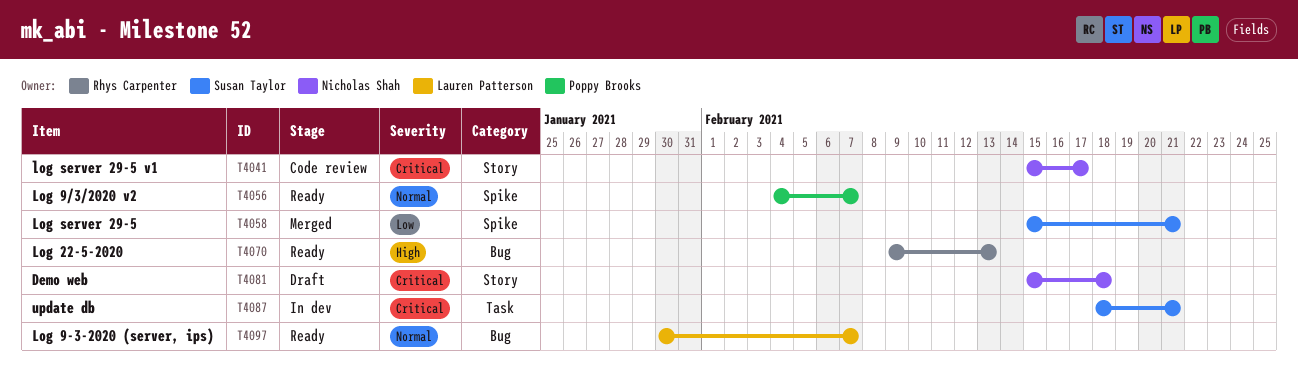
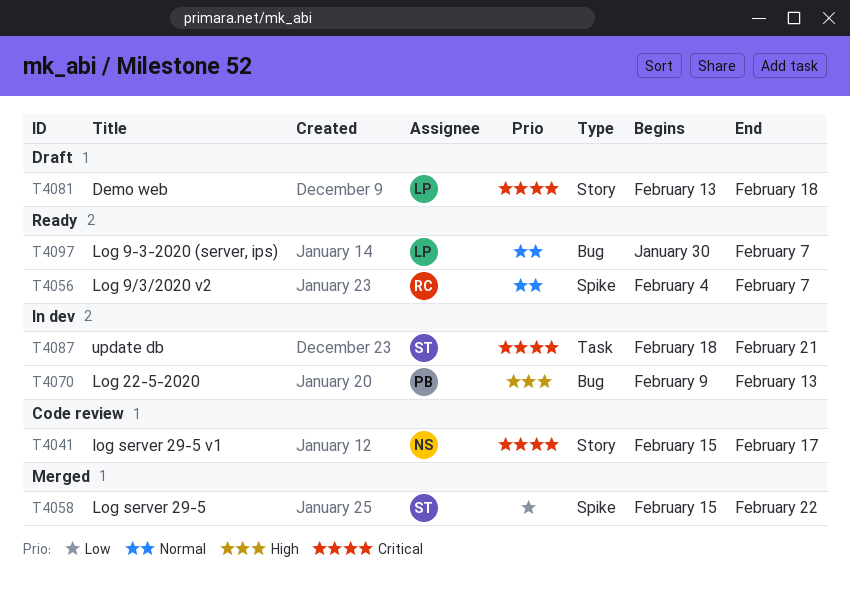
T4056, owner: Poppy Brooks -> Rhys Carpenter
T4058, due: Feb 21 -> Feb 22
T4070, status: Ready -> In dev
T4070, owner: Rhys Carpenter -> Poppy Brooks
T4081, owner: Nicholas Shah -> Lauren Patterson
T4081, start: Feb 15 -> Feb 13

